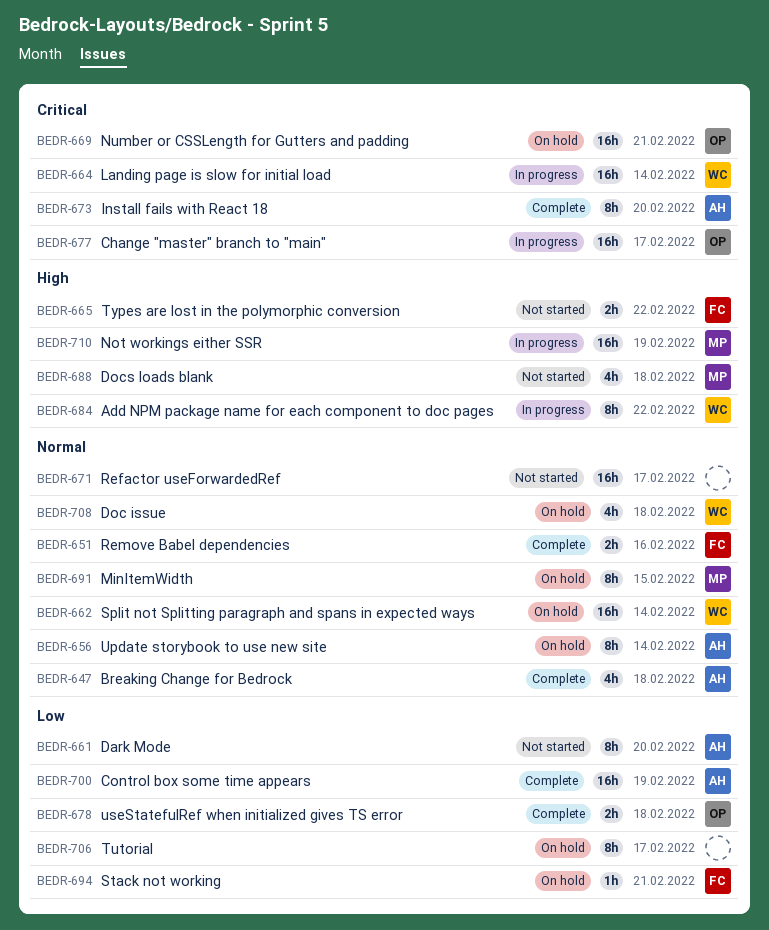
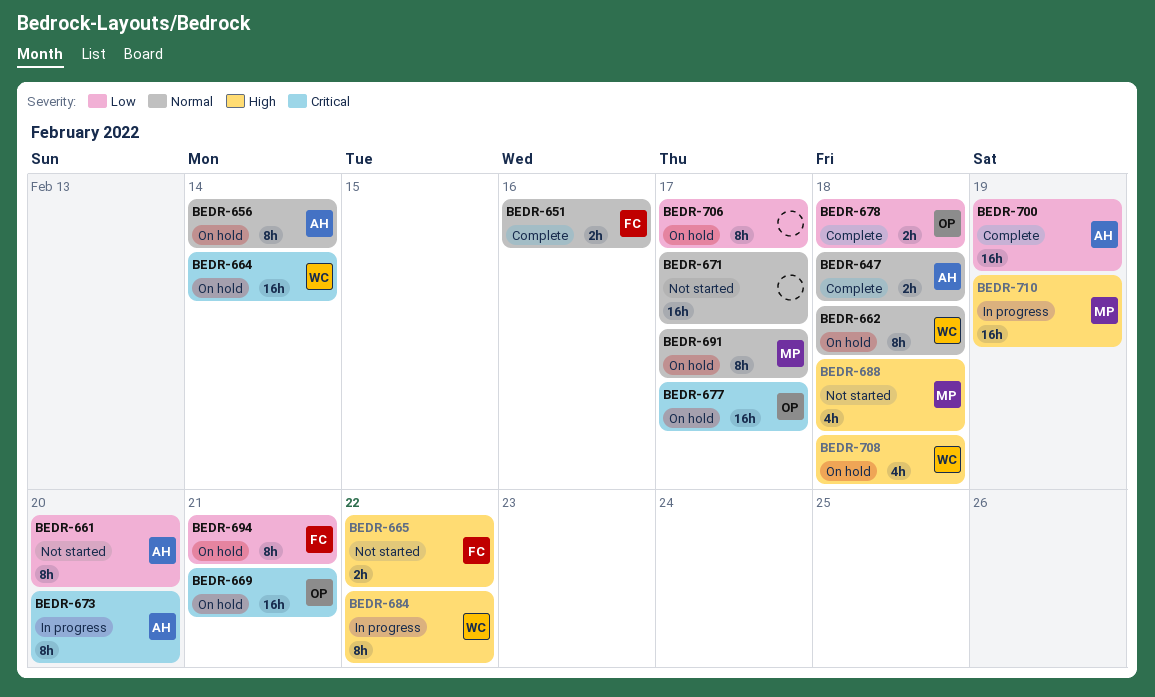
BEDR-647, estimate: 4h -> 2h
BEDR-662, estimate: 16h -> 8h
BEDR-662, due: Feb 14 -> Feb 18
BEDR-664, status: In progress -> On hold
BEDR-673, status: Complete -> In progress
BEDR-677, status: In progress -> On hold
BEDR-691, due: Feb 15 -> Feb 17
BEDR-694, estimate: 1h -> 8h
BEDR-708, priority: Normal -> High

